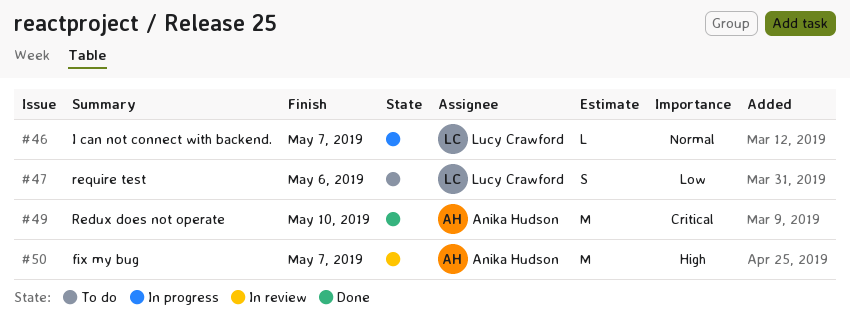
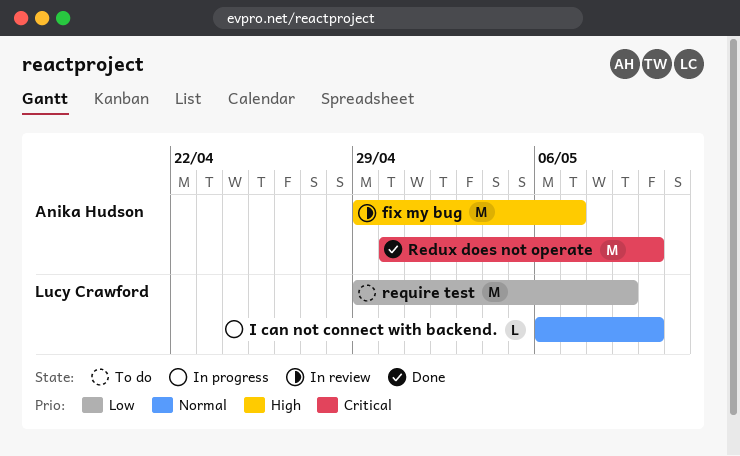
I can not connect with backend., due: May 7 -> May 10
require test, estimate: S -> M
require test, due: May 6 -> May 9

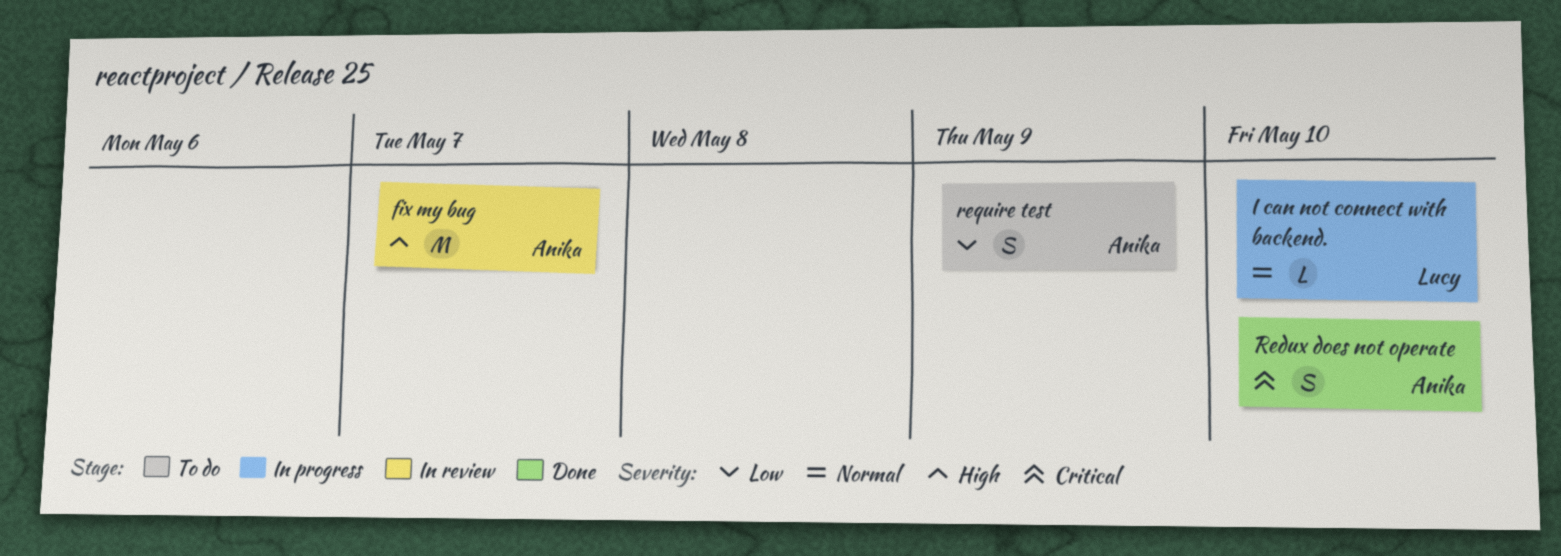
Redux does not operate, estimate: M -> S
require test, owner: Lucy Crawford -> Anika Hudson
require test, estimate: M -> S

